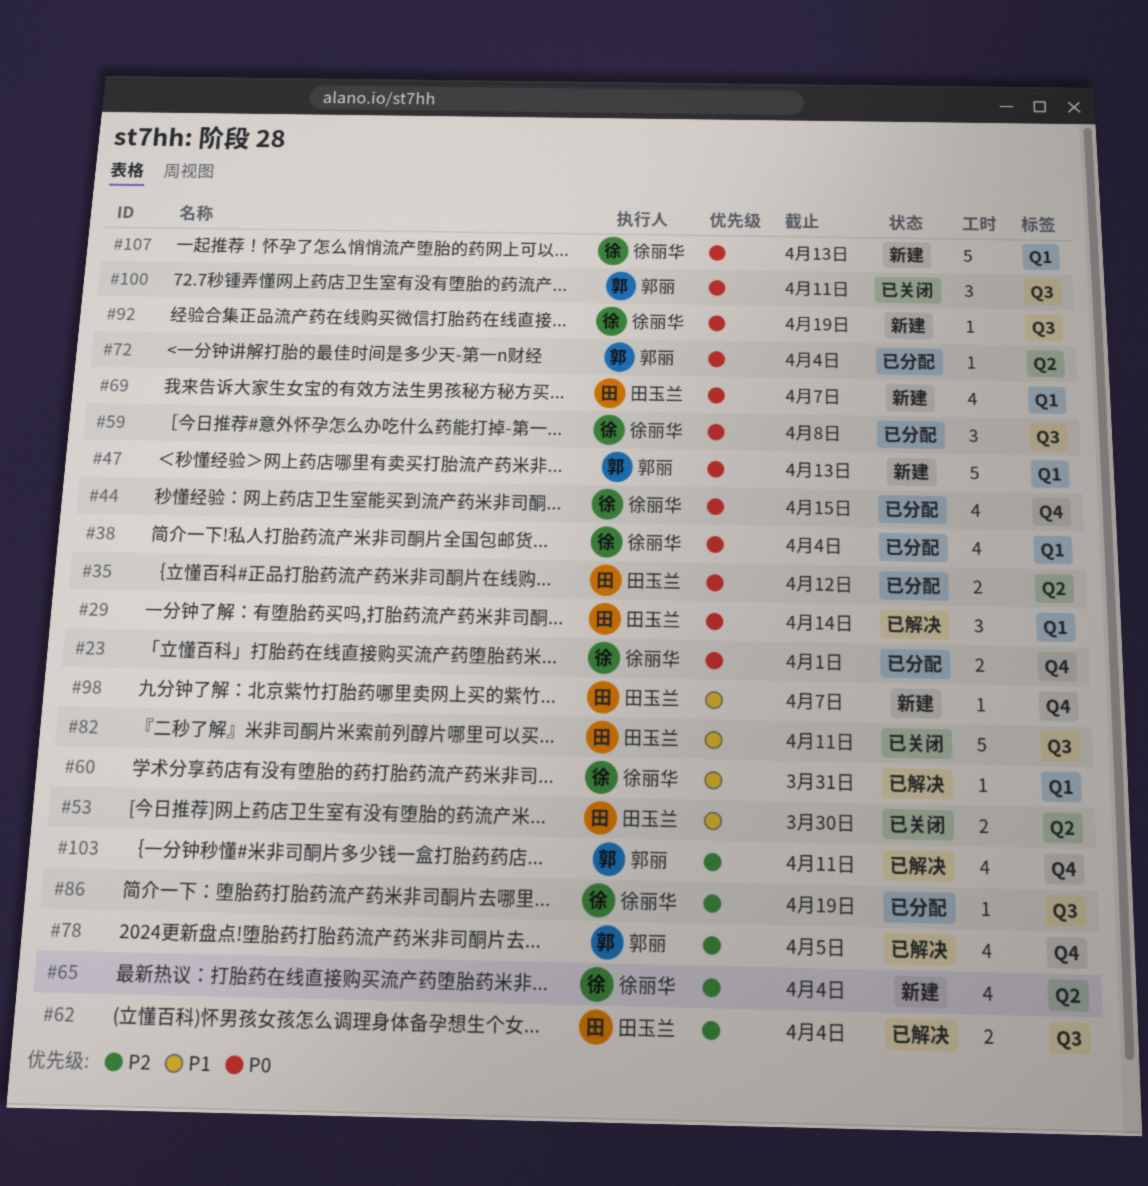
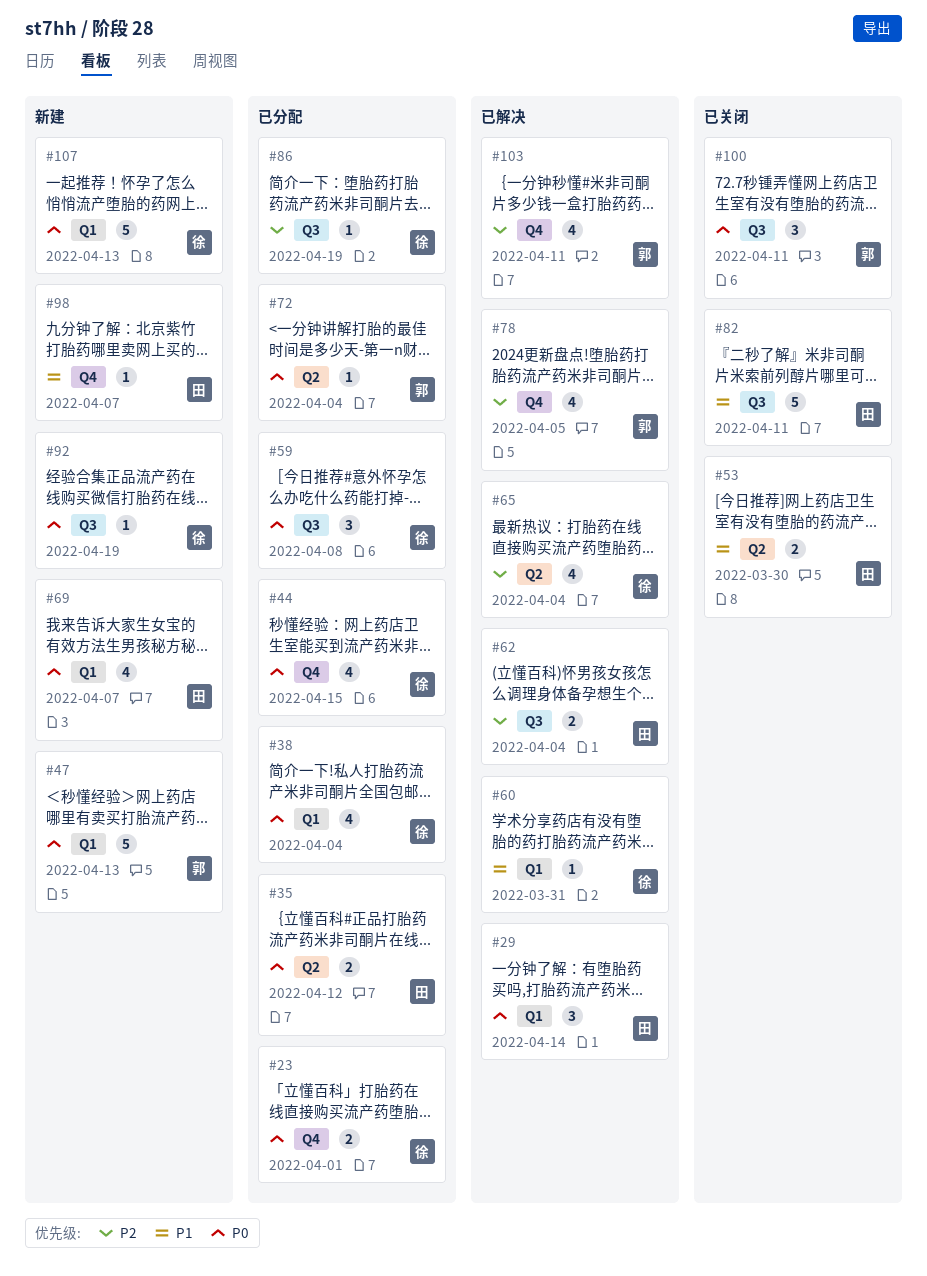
#65, status: 新建 -> 已解决

